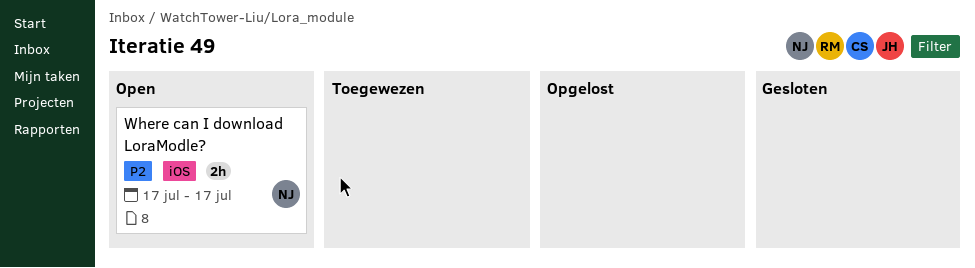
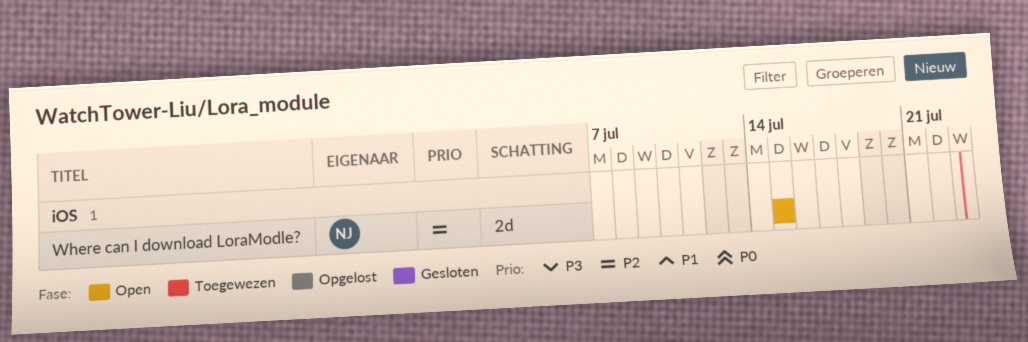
Where can I download LoraModle?, estimate: 2h -> 2d
Where can I download LoraModle?, start: Jul 17 -> Jul 15
Where can I download LoraModle?, due: Jul 17 -> Jul 15

